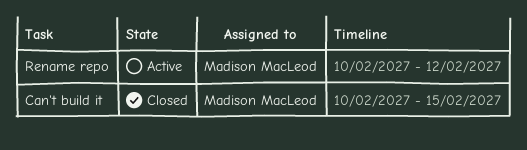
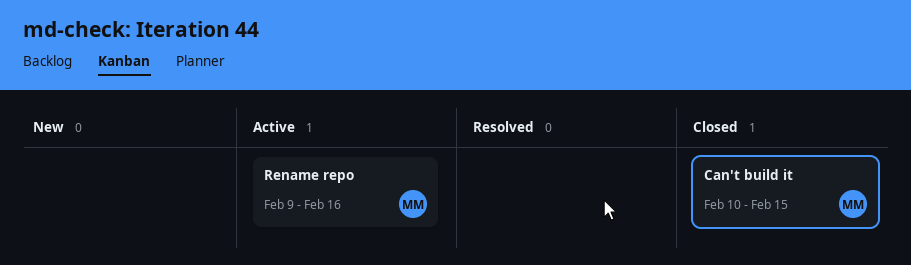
Rename repo, start: Feb 10 -> Feb 9
Rename repo, due: Feb 12 -> Feb 16

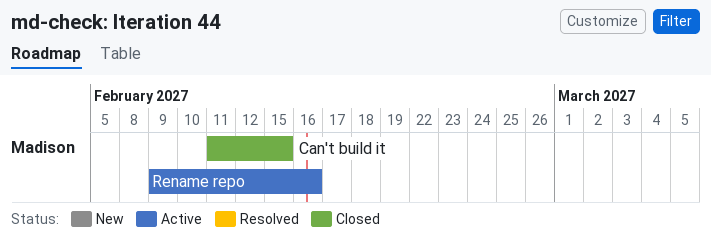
Can't build it, start: Feb 10 -> Feb 11

